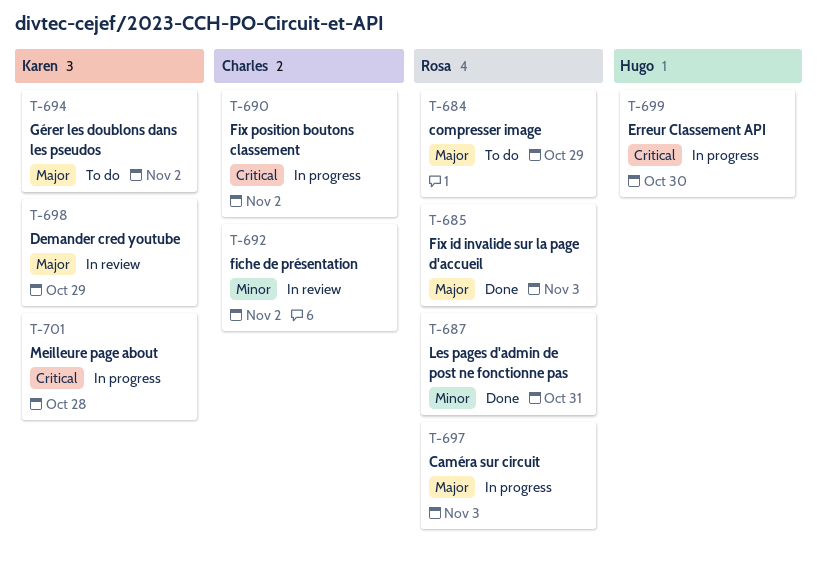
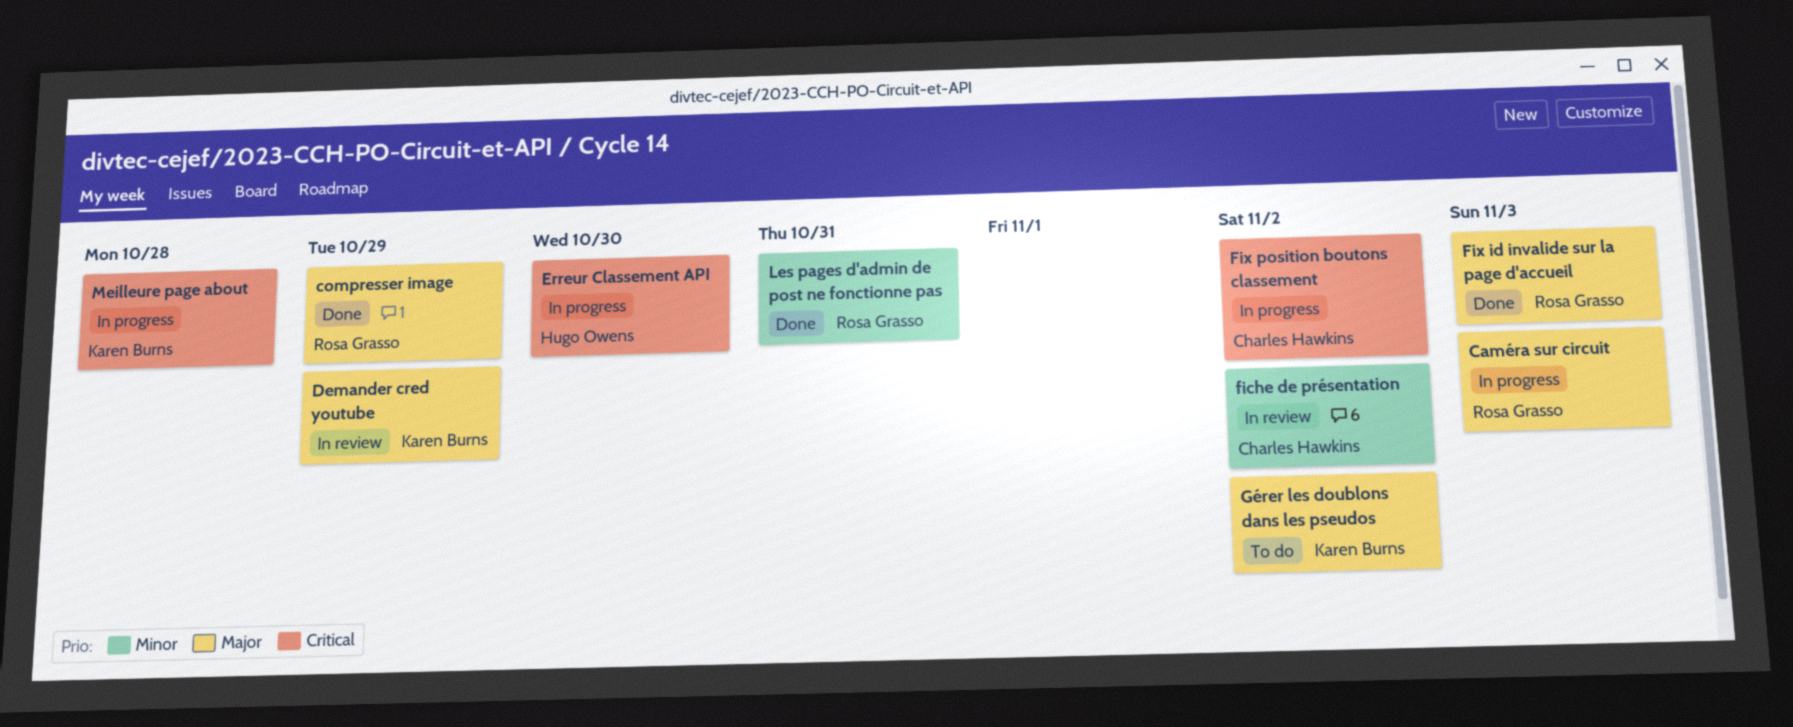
compresser image, status: To do -> Done

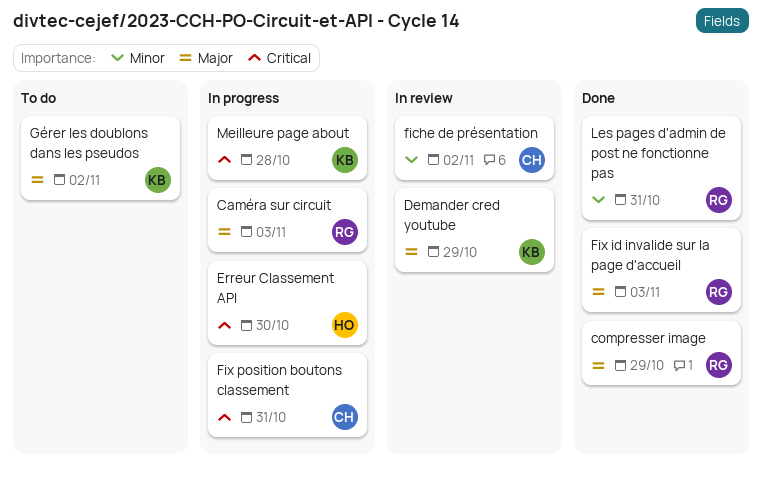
Fix position boutons classement, due: Nov 2 -> Oct 31

